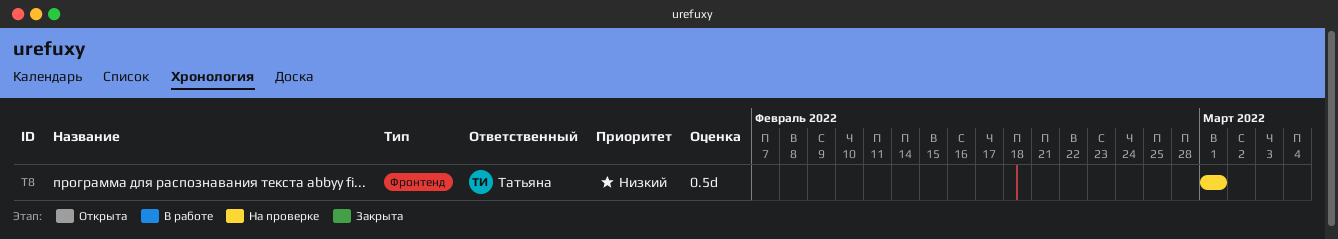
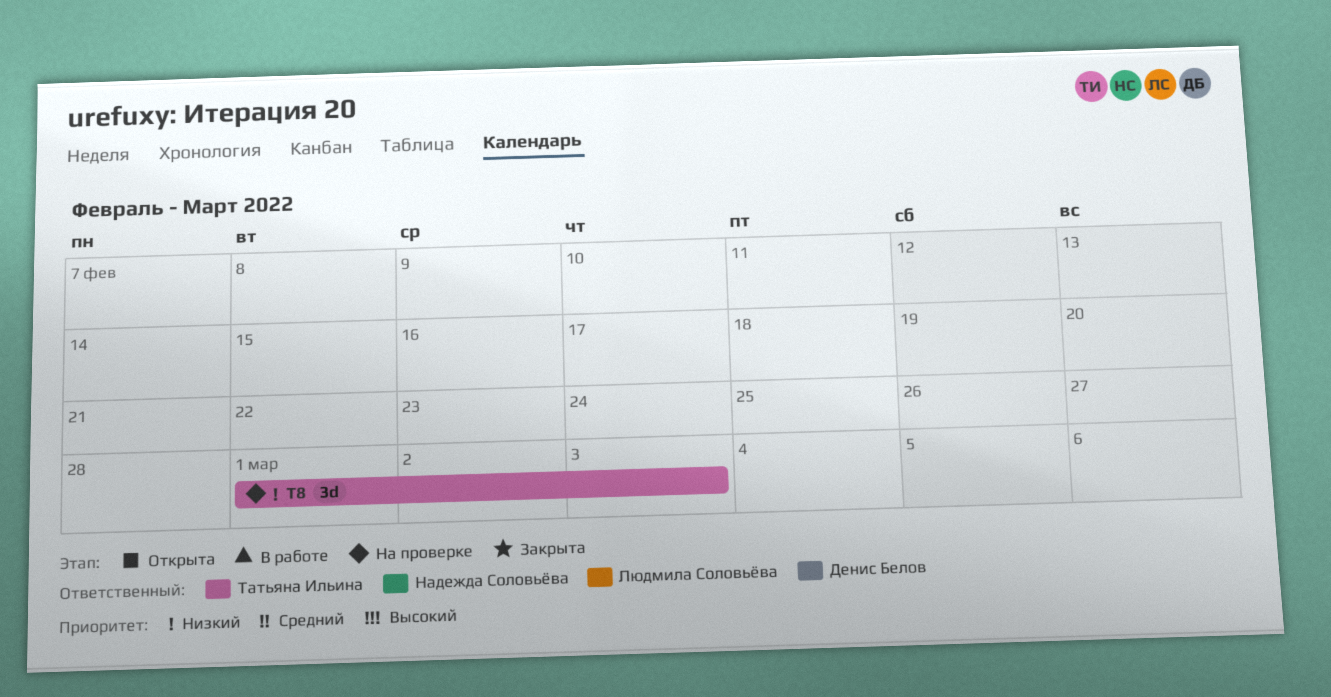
T8, estimate: 0.5d -> 3d
T8, due: Mar 1 -> Mar 3

